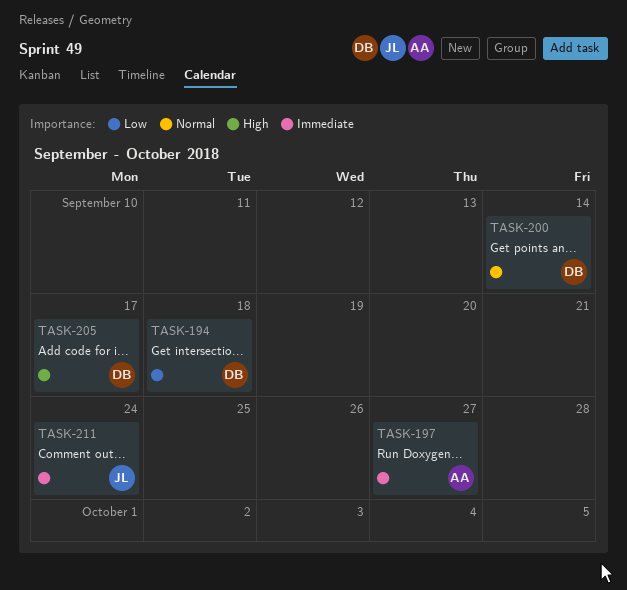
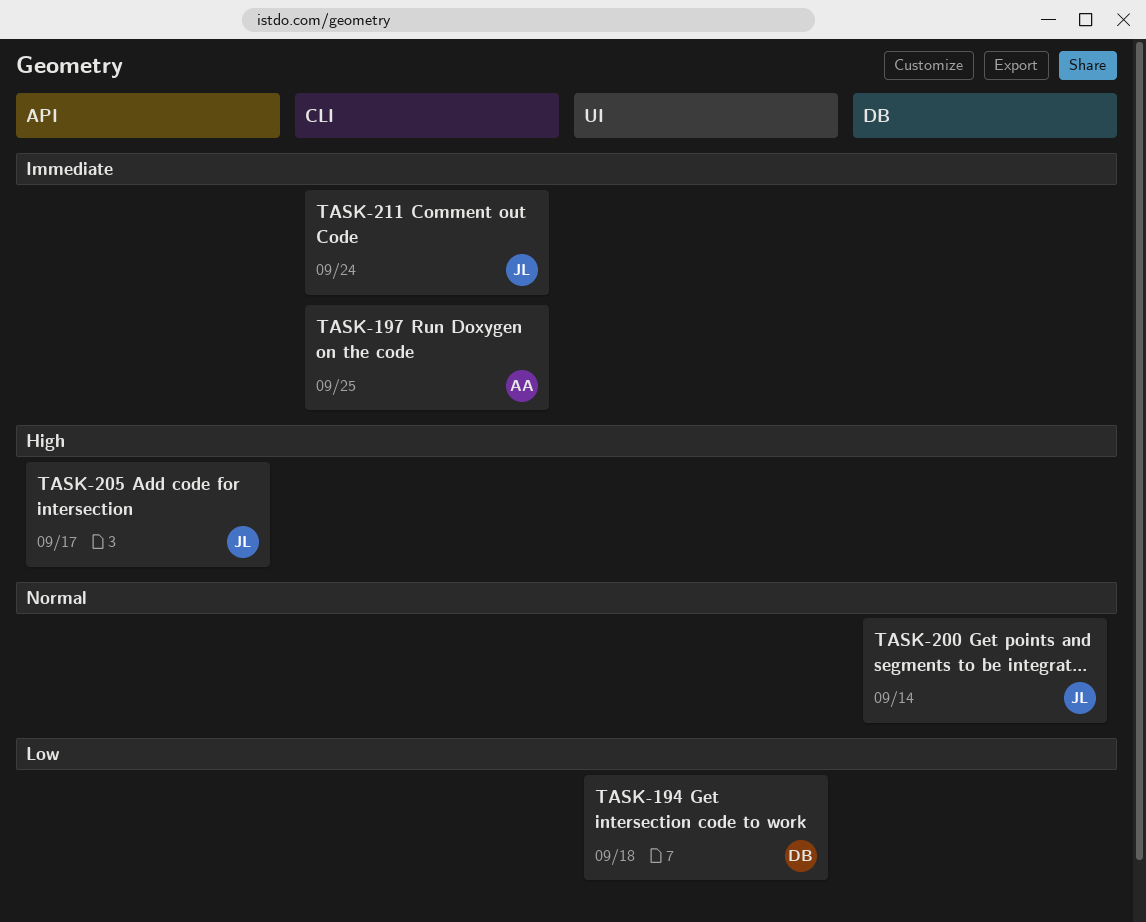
TASK-197, due: Sep 27 -> Sep 25
TASK-200, owner: DB -> JL
TASK-205, owner: DB -> JL

